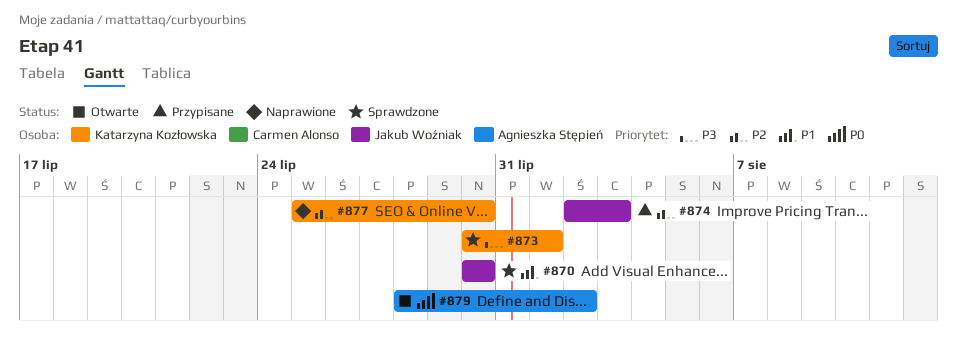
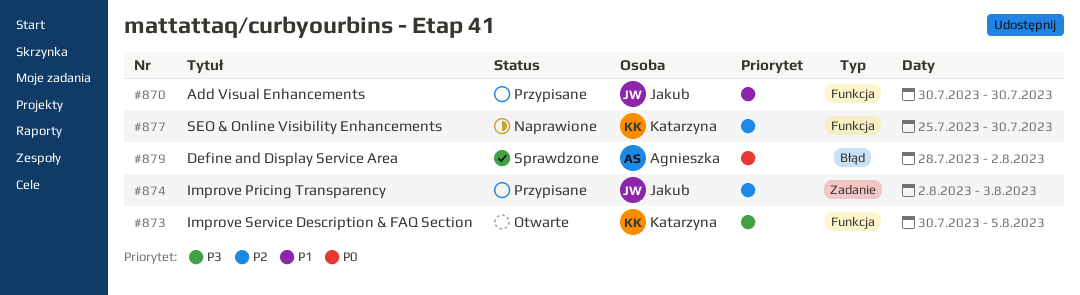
#870, status: Sprawdzone -> Przypisane
#873, status: Sprawdzone -> Otwarte
#873, due: Aug 1 -> Aug 5
#879, status: Otwarte -> Sprawdzone

